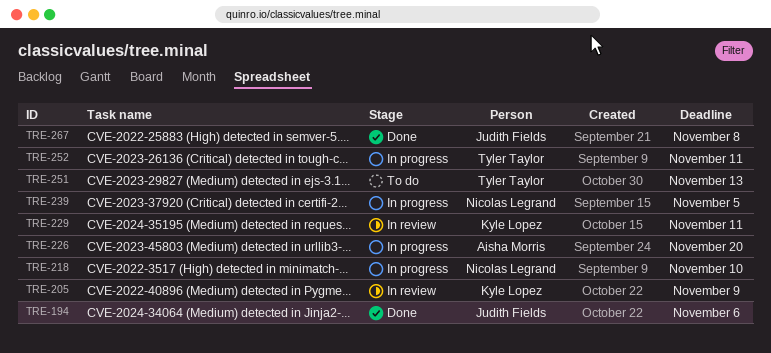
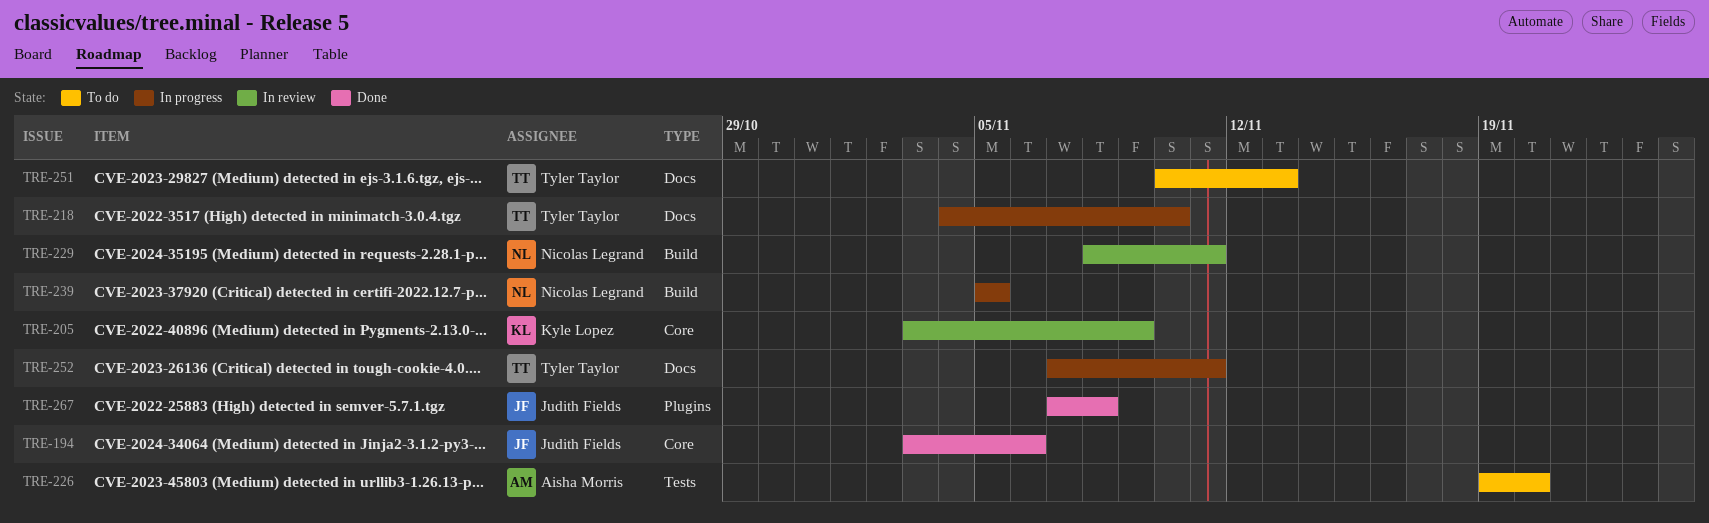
TRE-218, owner: Nicolas Legrand -> Tyler Taylor
TRE-226, status: In progress -> To do
TRE-229, owner: Kyle Lopez -> Nicolas Legrand

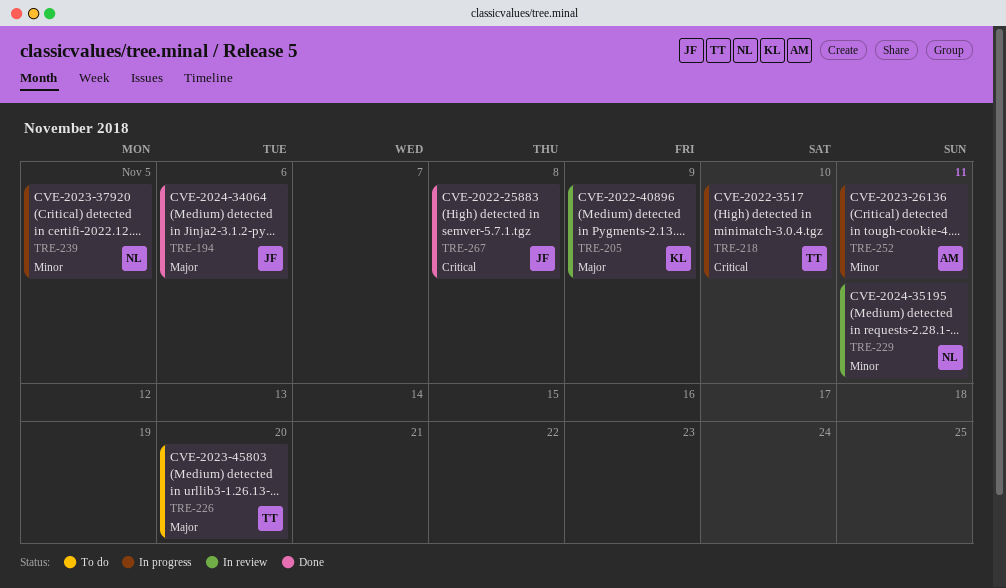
TRE-226, owner: Aisha Morris -> Tyler Taylor
TRE-251: present -> none
TRE-252, owner: Tyler Taylor -> Aisha Morris

